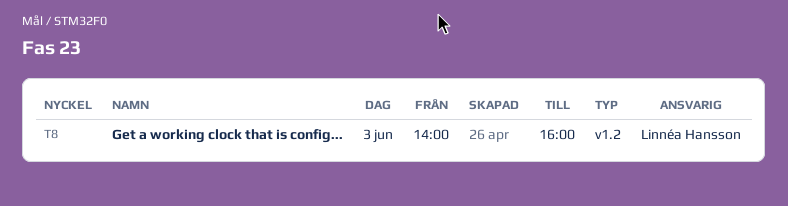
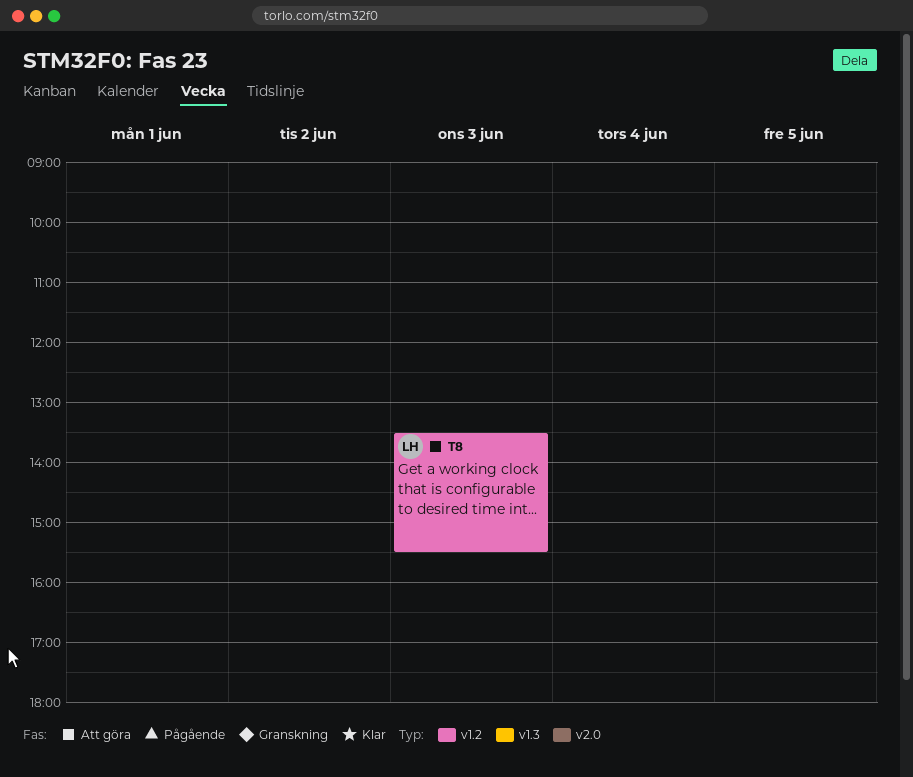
T8, begins: 14:00 -> 13:30
T8, ends: 16:00 -> 15:30

